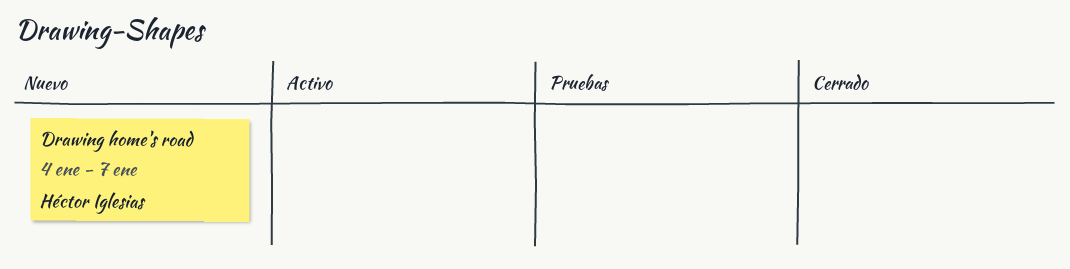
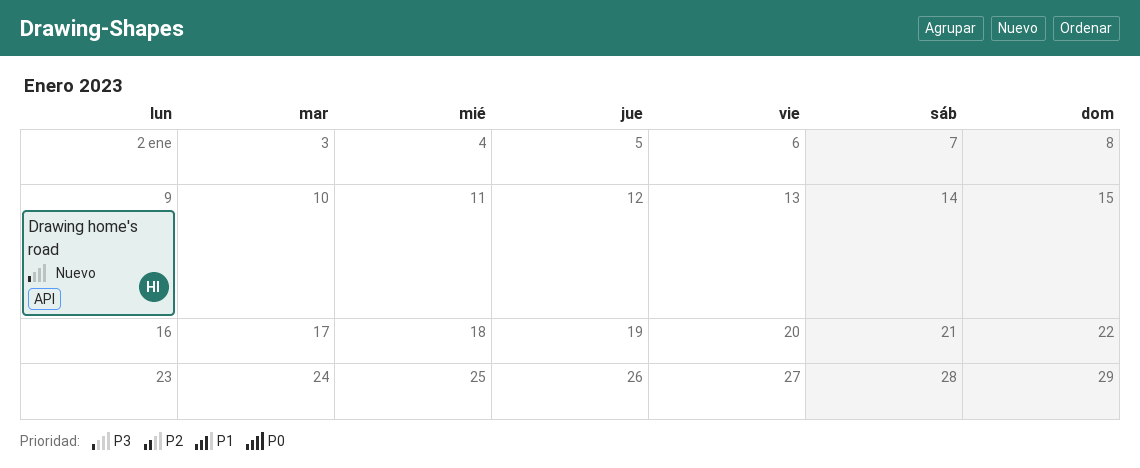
Drawing home's road, due: Jan 7 -> Jan 9

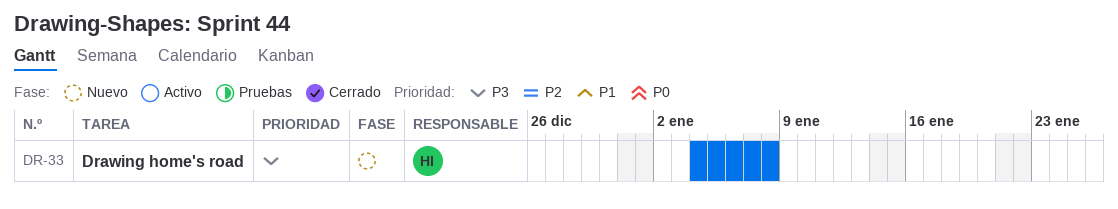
Drawing home's road, due: Jan 9 -> Jan 8

